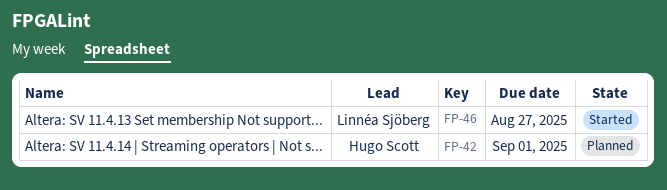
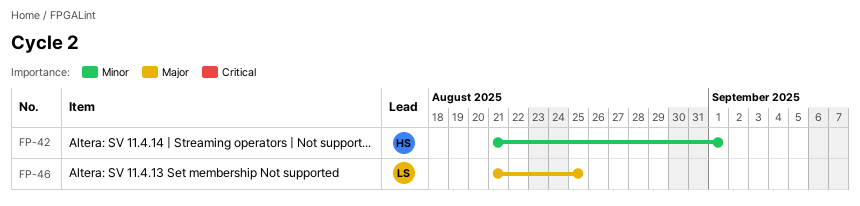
FP-46, due: Aug 27 -> Aug 25

